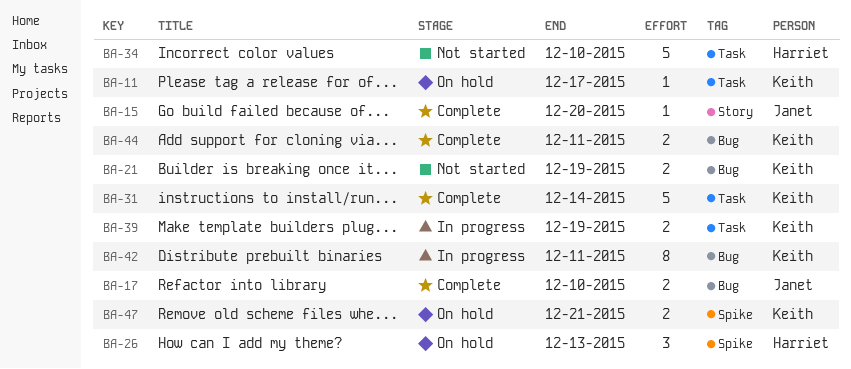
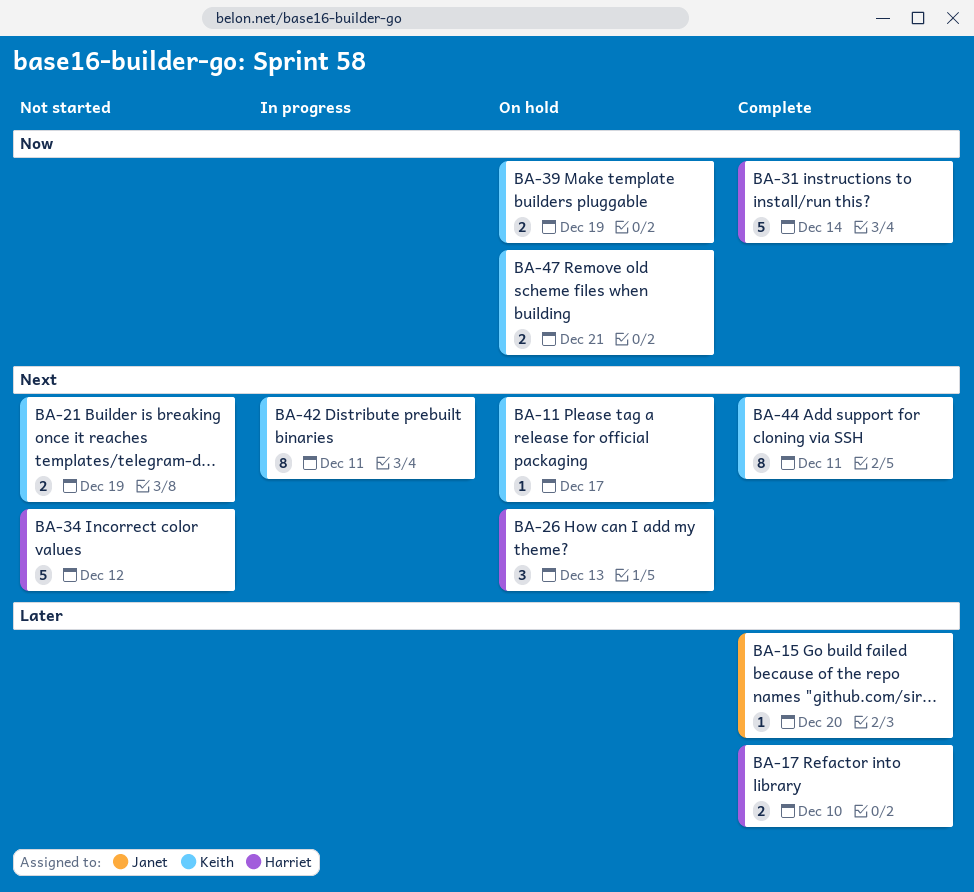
BA-17, owner: Janet -> Harriet
BA-31, owner: Keith -> Harriet
BA-34, due: Dec 10 -> Dec 12
BA-39, status: In progress -> On hold
BA-44, estimate: 2 -> 8

